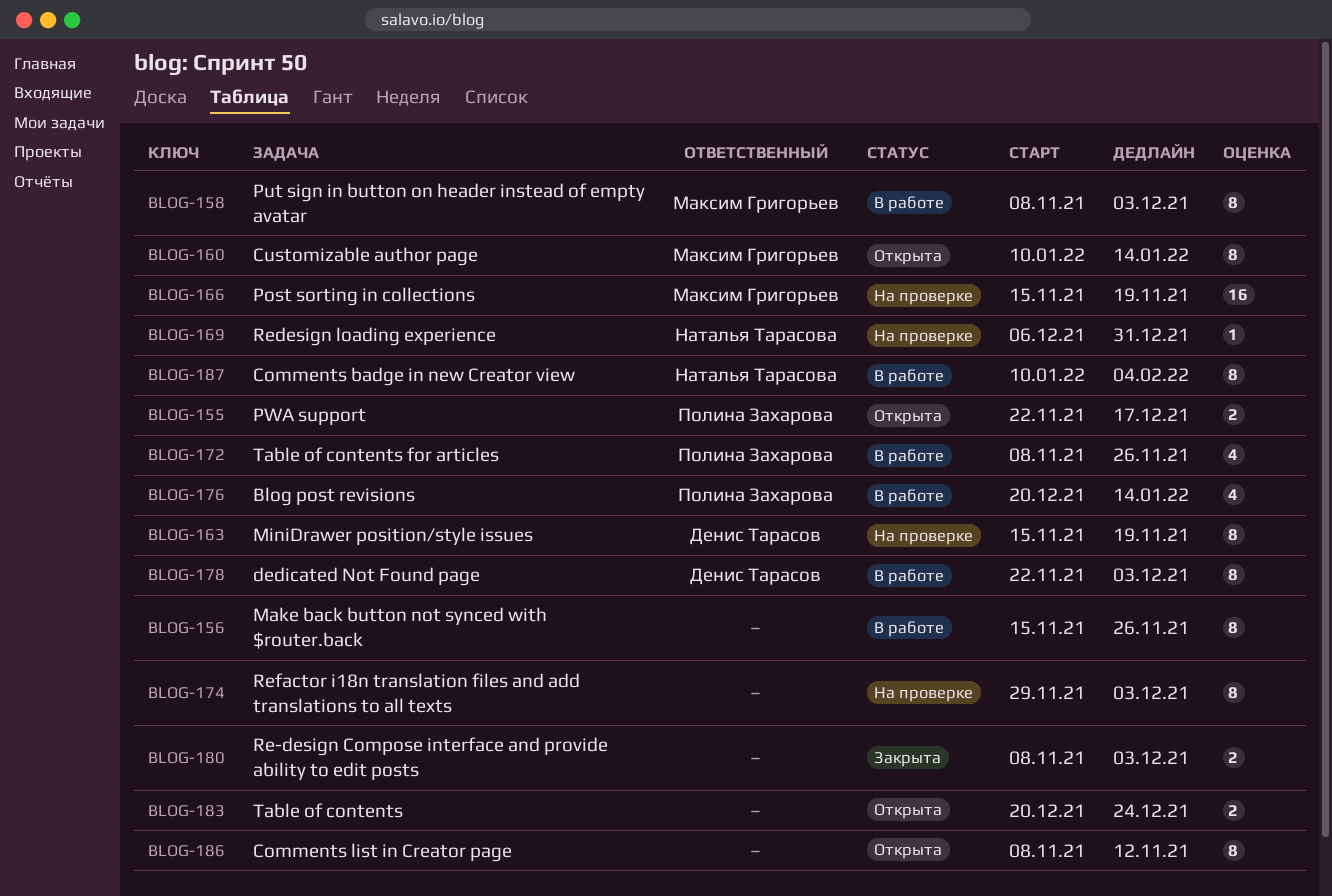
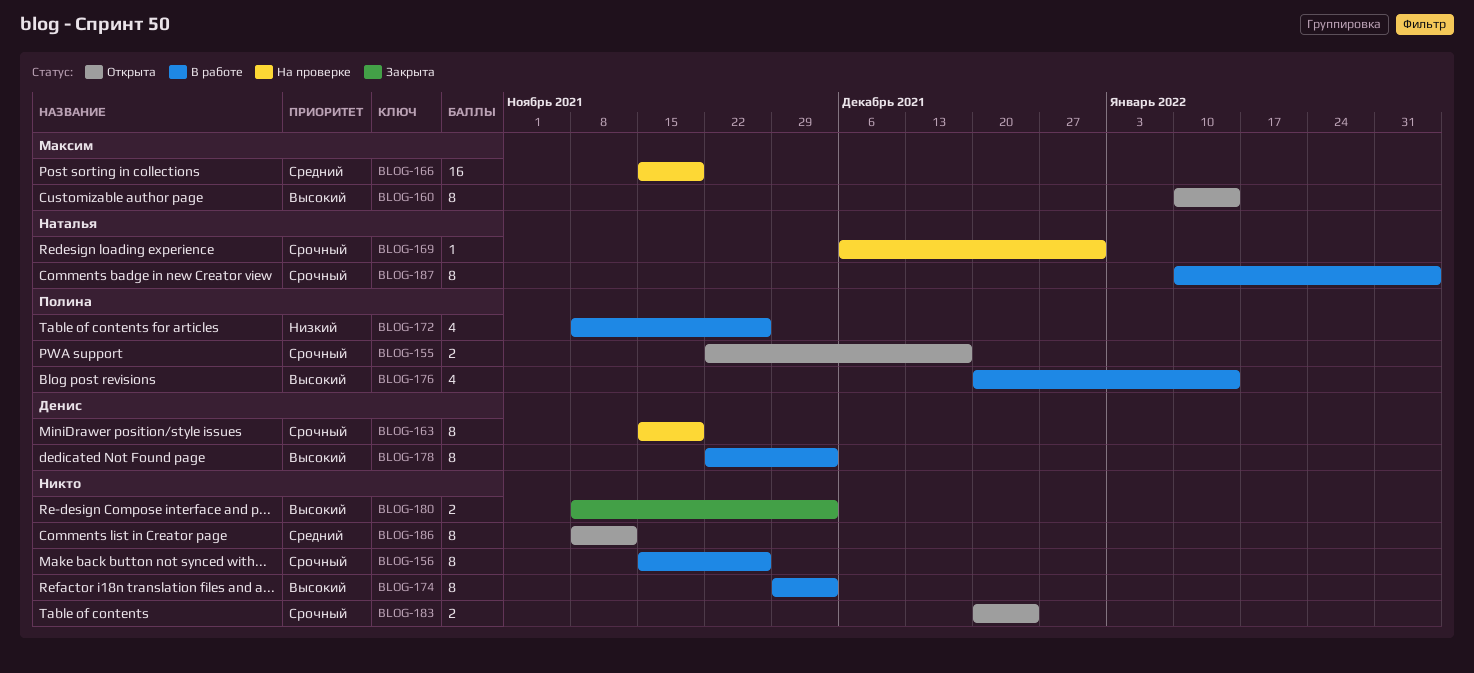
BLOG-158: present -> none
BLOG-174, status: На проверке -> В работе

